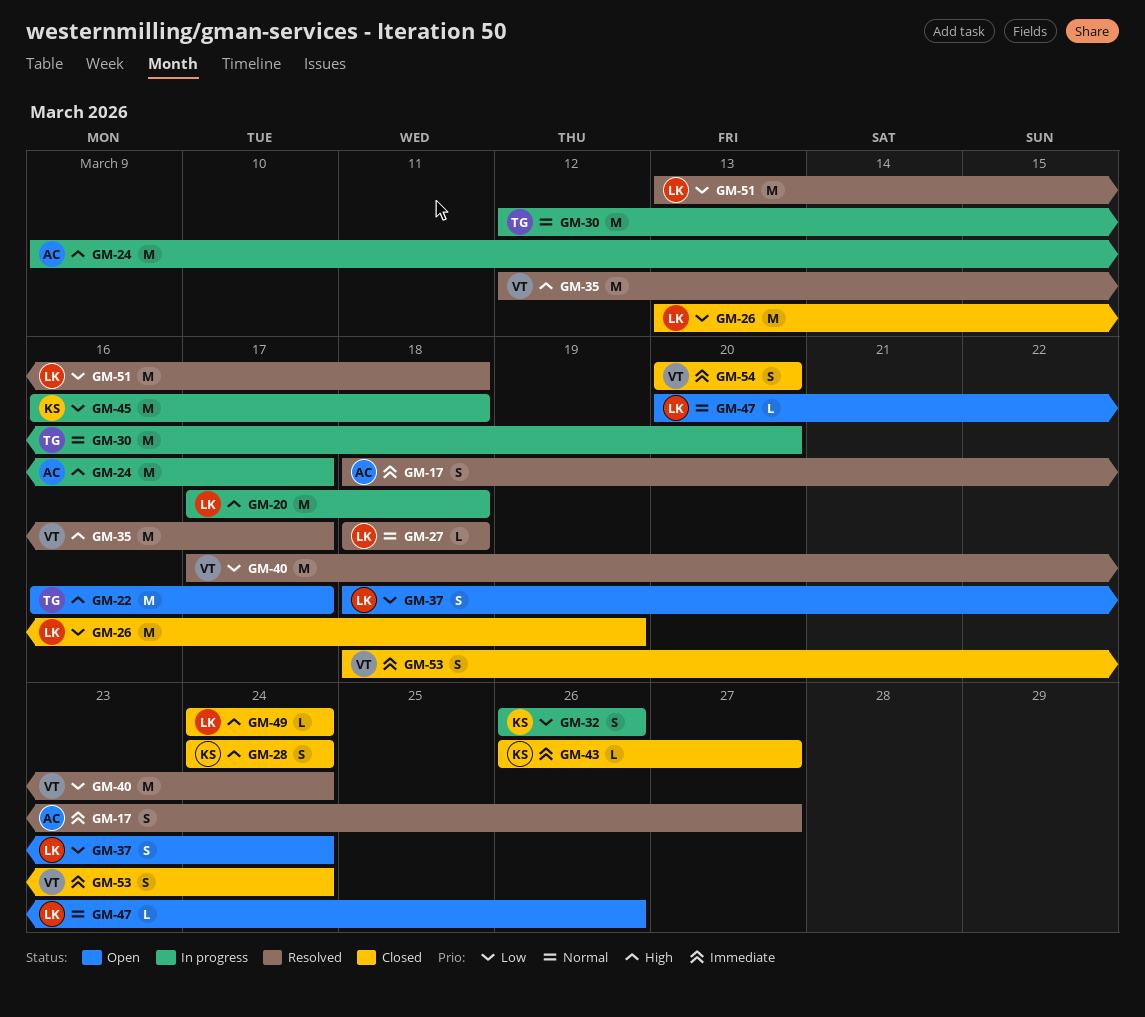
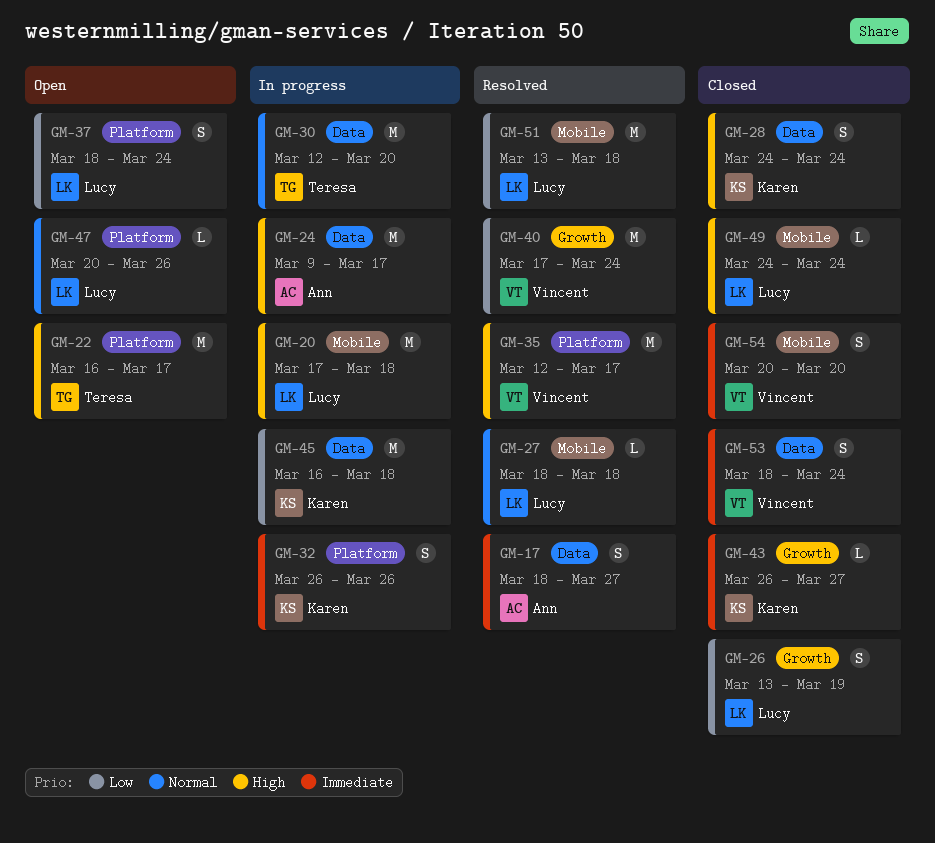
GM-26, estimate: M -> S
GM-32, priority: Low -> Immediate

